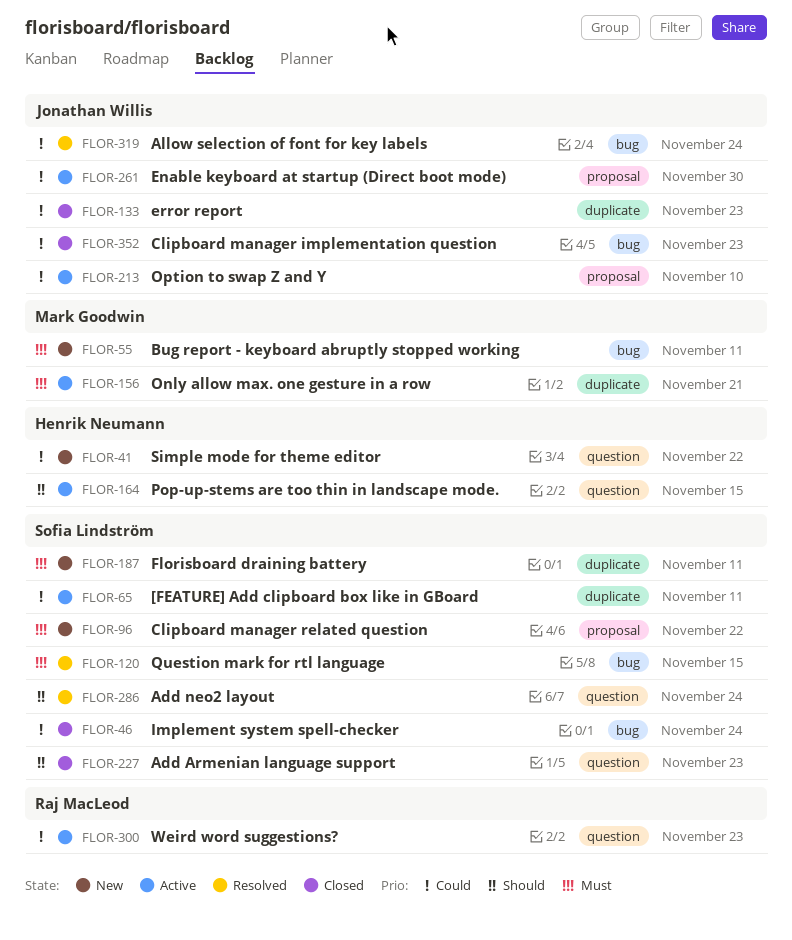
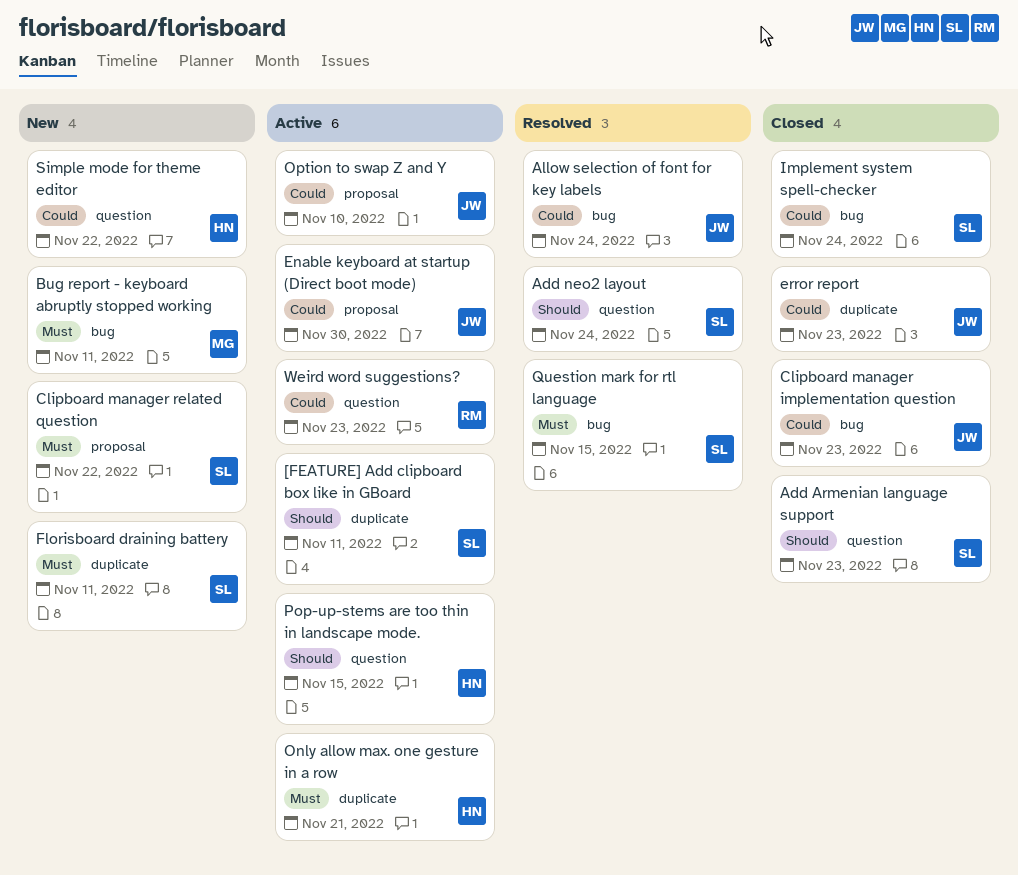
[FEATURE] Add clipboard box like in GBoard, priority: Could -> Should
Only allow max. one gesture in a row, owner: Mark Goodwin -> Henrik Neumann

